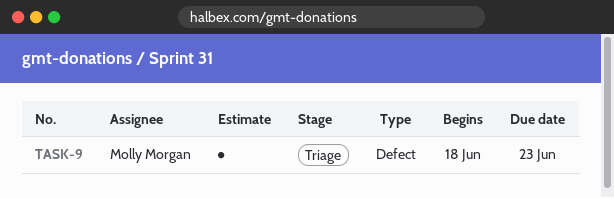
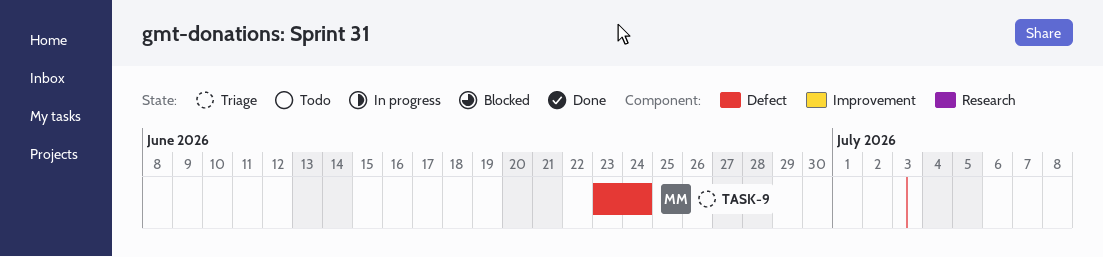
TASK-9, start: Jun 18 -> Jun 23
TASK-9, due: Jun 23 -> Jun 24

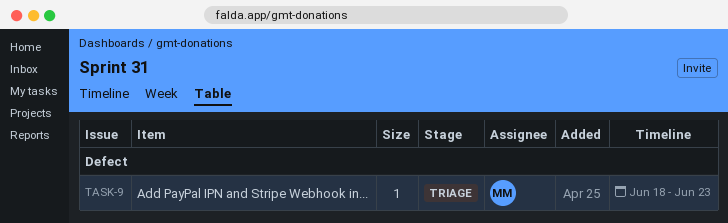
TASK-9, start: Jun 23 -> Jun 18
TASK-9, due: Jun 24 -> Jun 23

